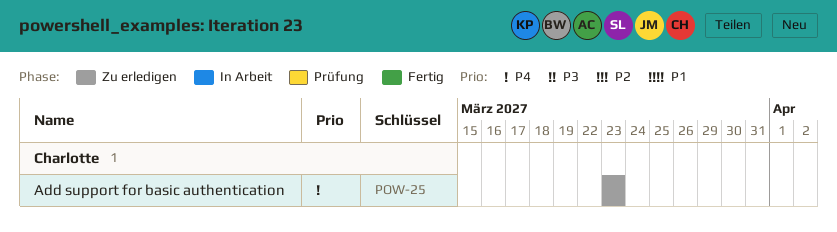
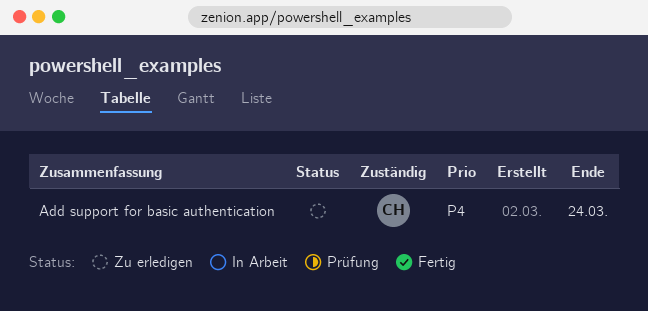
Add support for basic authentication, due: Mar 23 -> Mar 24

